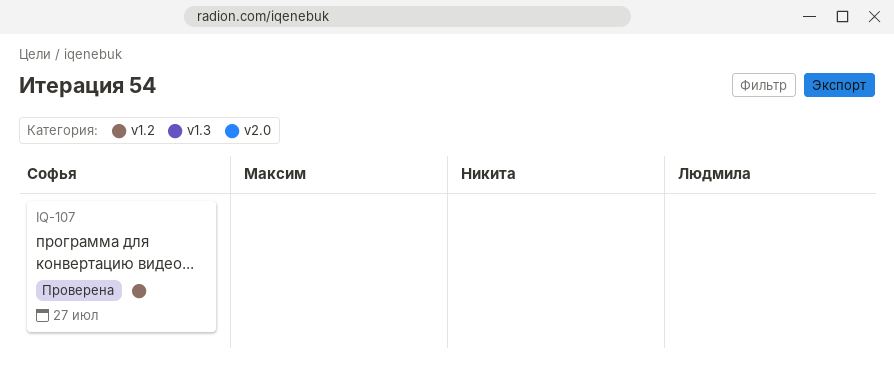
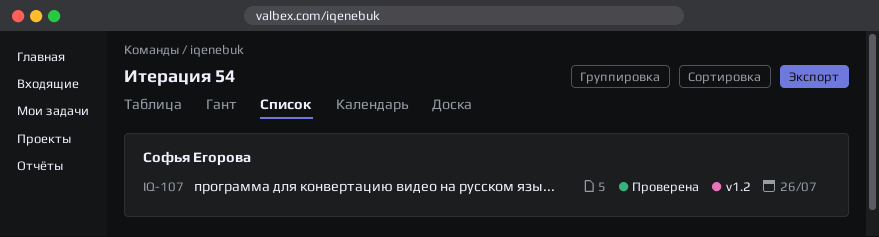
IQ-107, due: Jul 27 -> Jul 26

